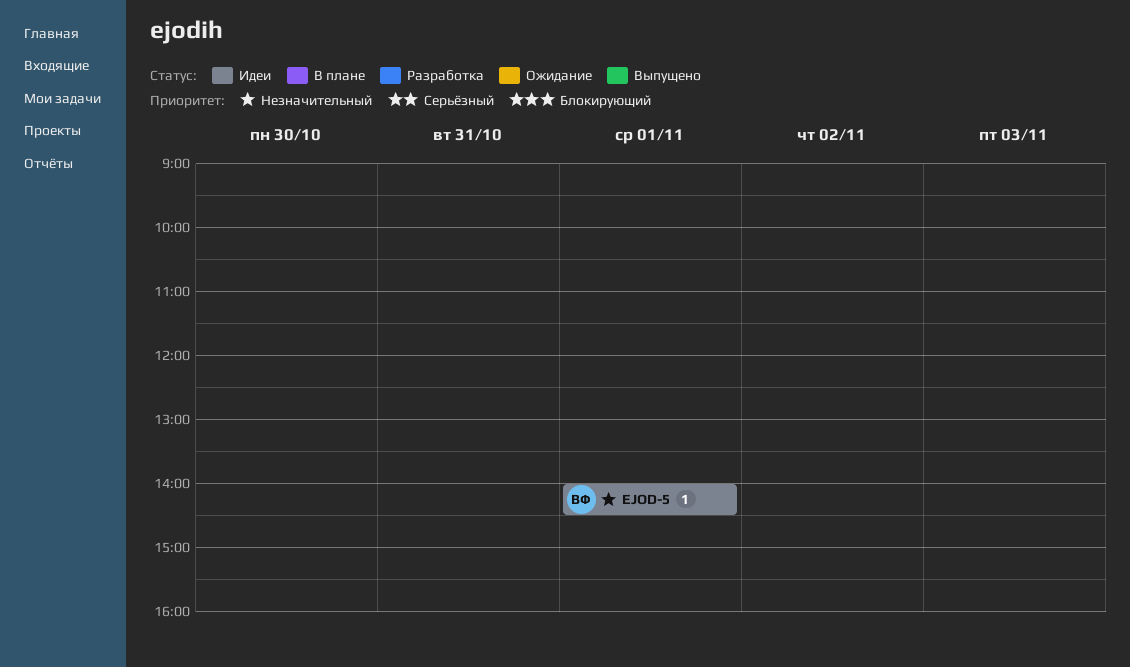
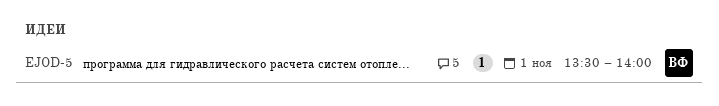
EJOD-5, begins: 14:00 -> 13:30
EJOD-5, ends: 14:30 -> 14:00

